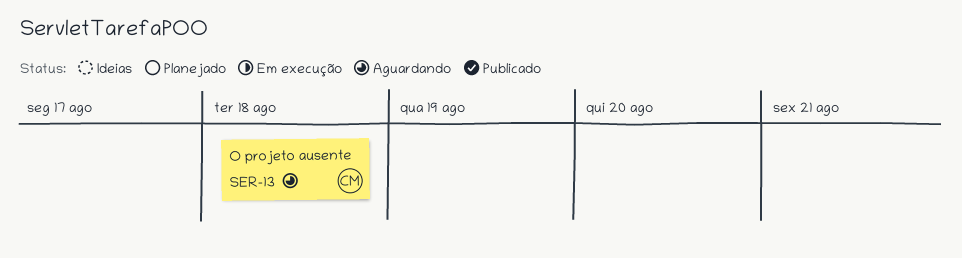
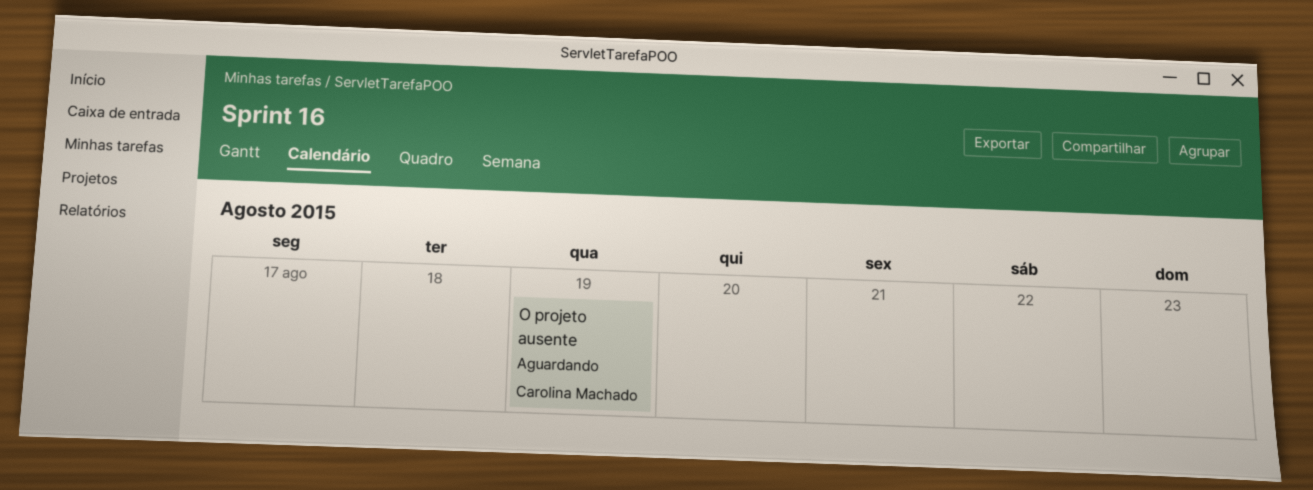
O projeto ausente, due: Aug 18 -> Aug 19

